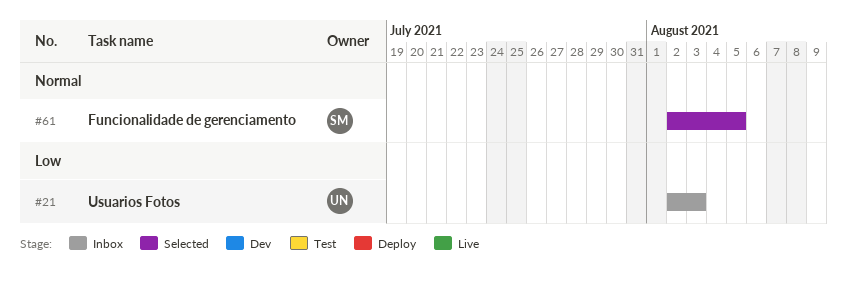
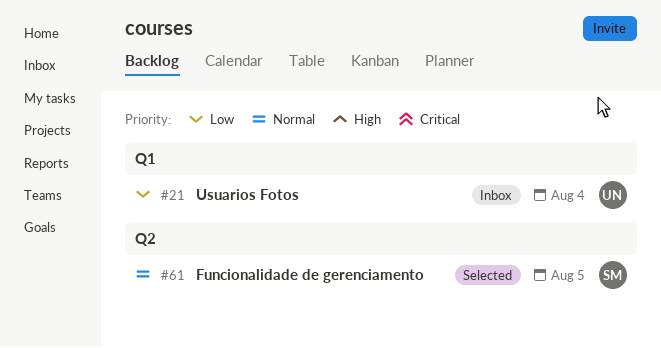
#21, due: Aug 3 -> Aug 4

